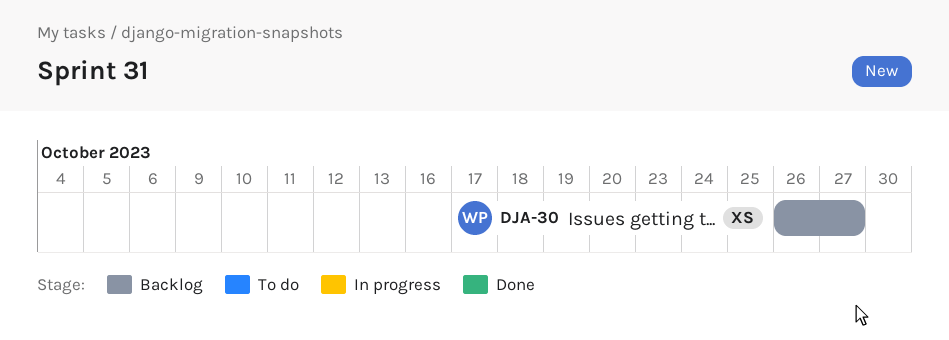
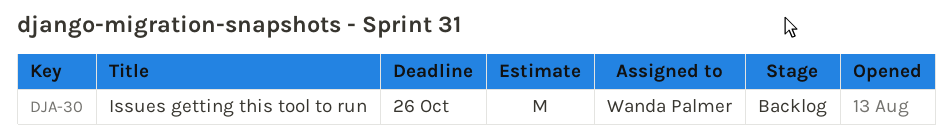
DJA-30, estimate: XS -> M
DJA-30, due: Oct 27 -> Oct 26

